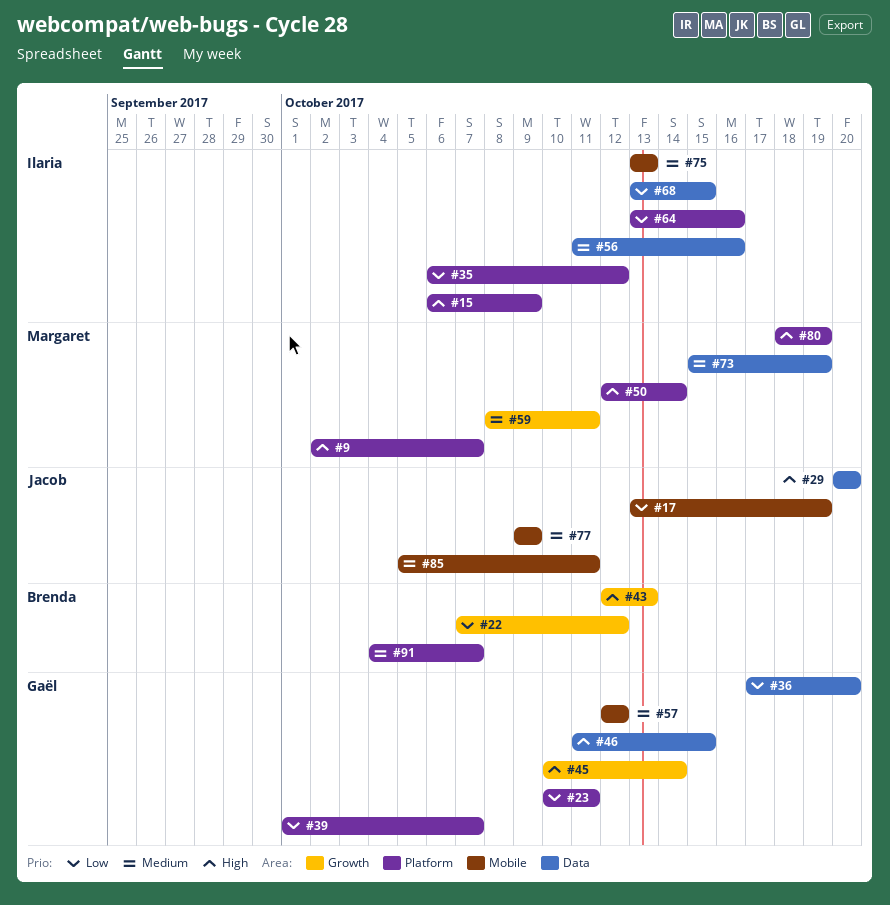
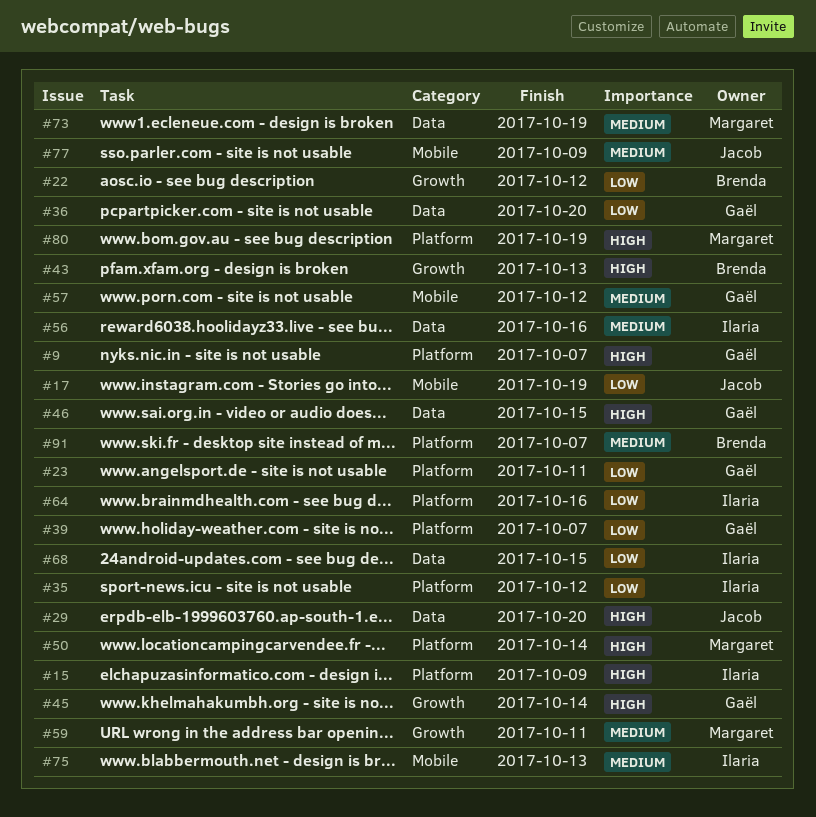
#9, owner: Margaret -> Gaël
#85: present -> none

